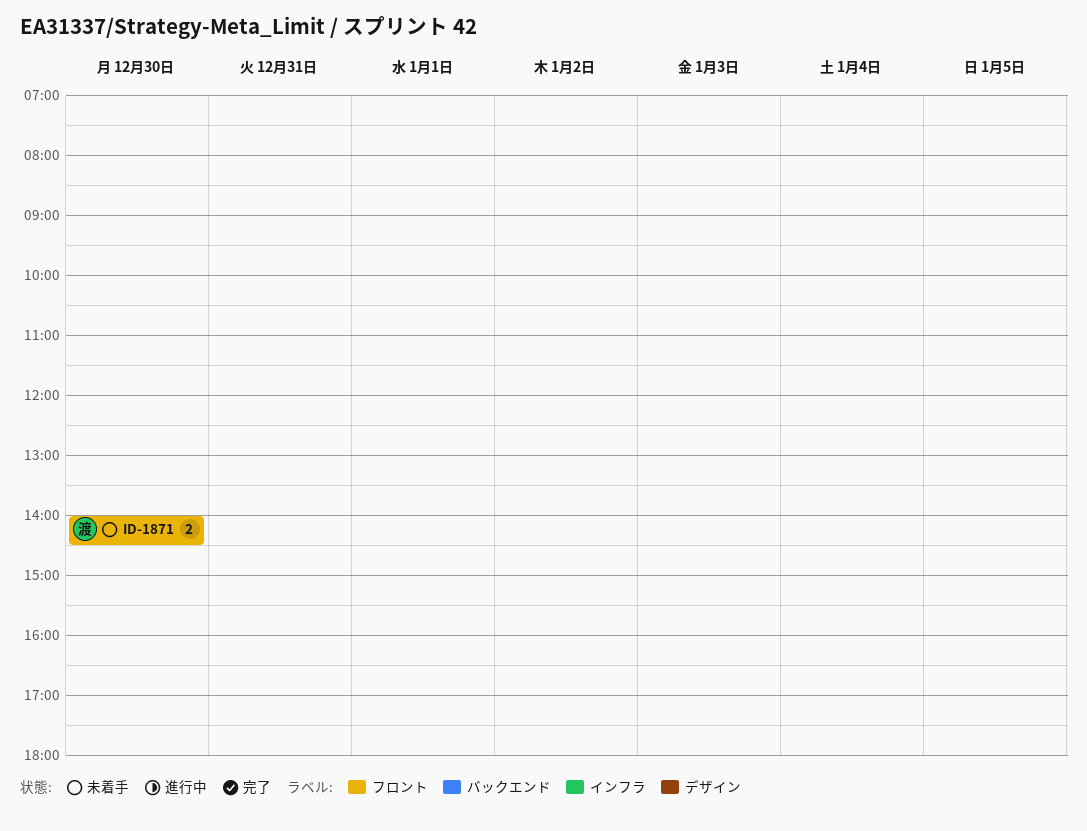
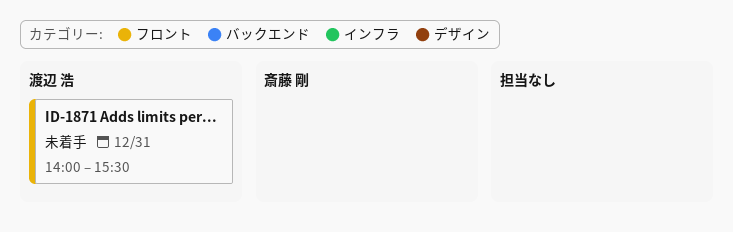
ID-1871, day: Dec 30 -> Dec 31
ID-1871, ends: 14:30 -> 15:30

